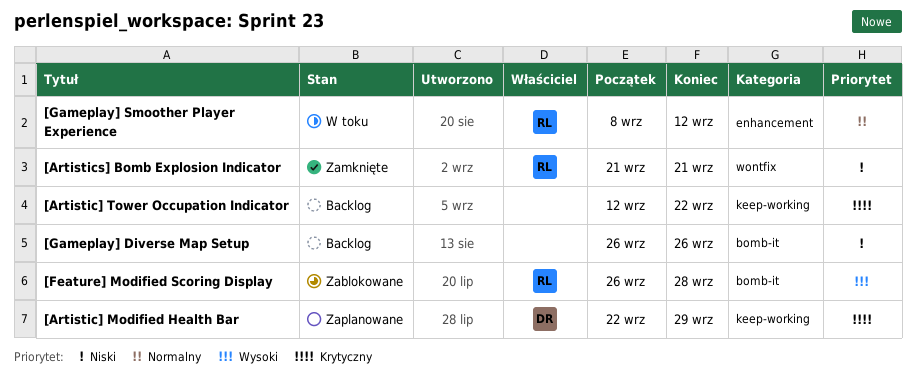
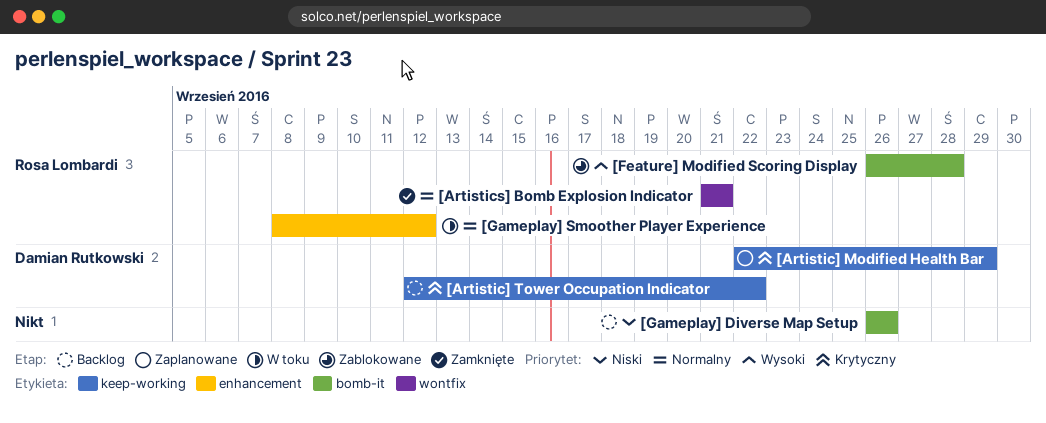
[Artistic] Tower Occupation Indicator, owner: none -> Damian Rutkowski
[Artistics] Bomb Explosion Indicator, priority: Niski -> Normalny

